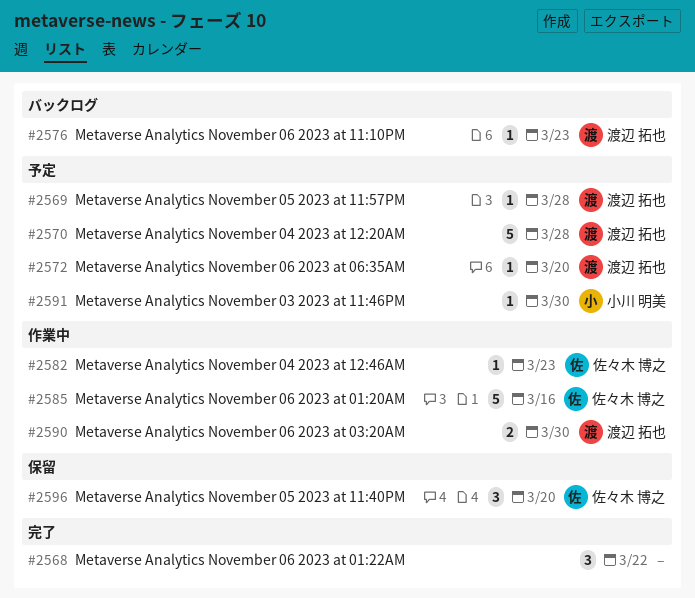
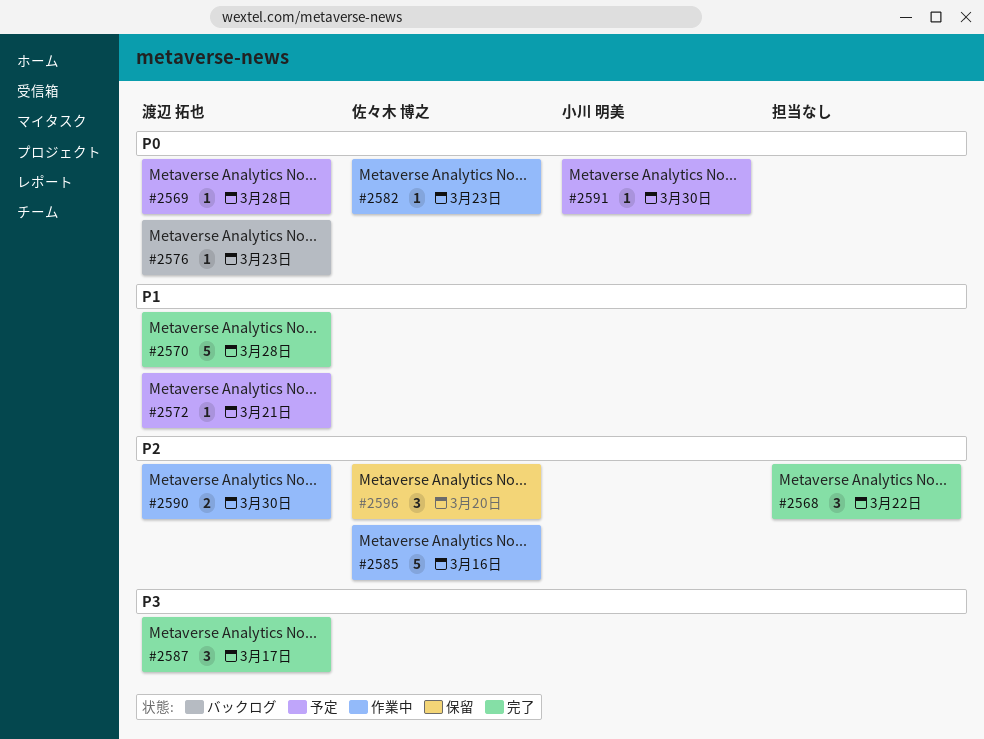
#2570, status: 予定 -> 完了
#2572, due: Mar 20 -> Mar 21
#2587: none -> present

